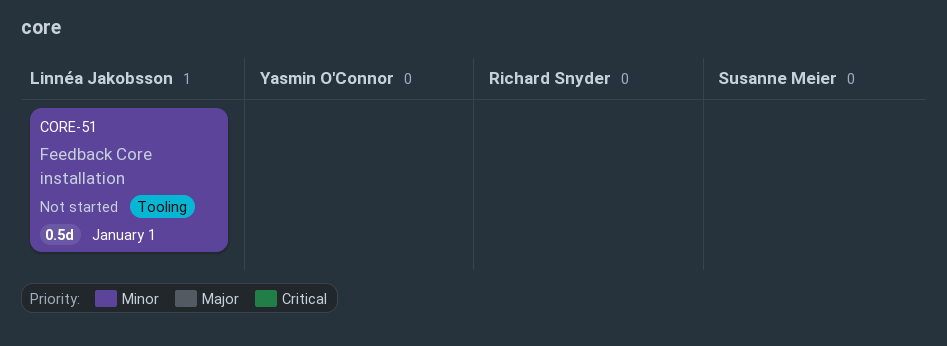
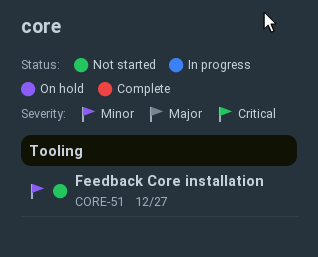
CORE-51, due: Jan 1 -> Dec 27

